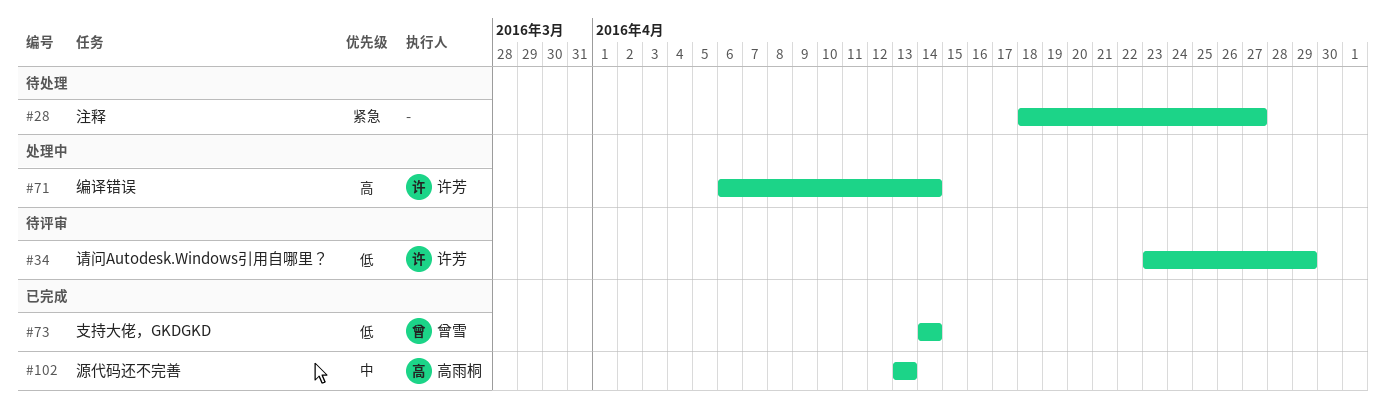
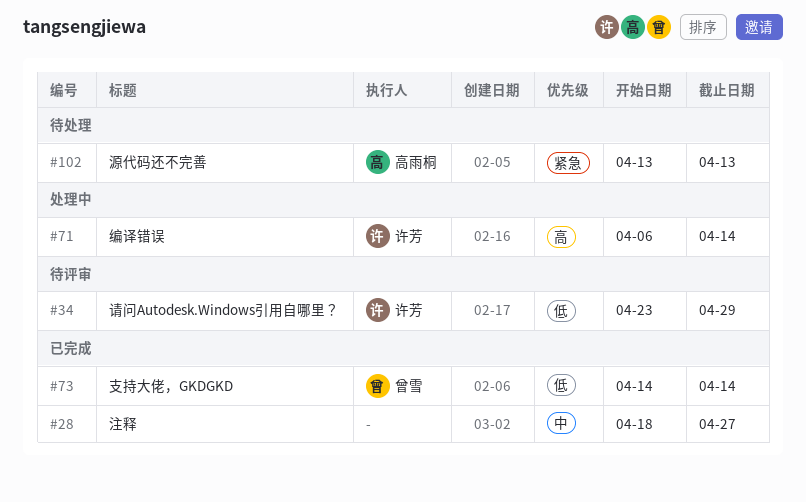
#28, status: 待处理 -> 已完成
#28, priority: 紧急 -> 中
#102, status: 已完成 -> 待处理
#102, priority: 中 -> 紧急

